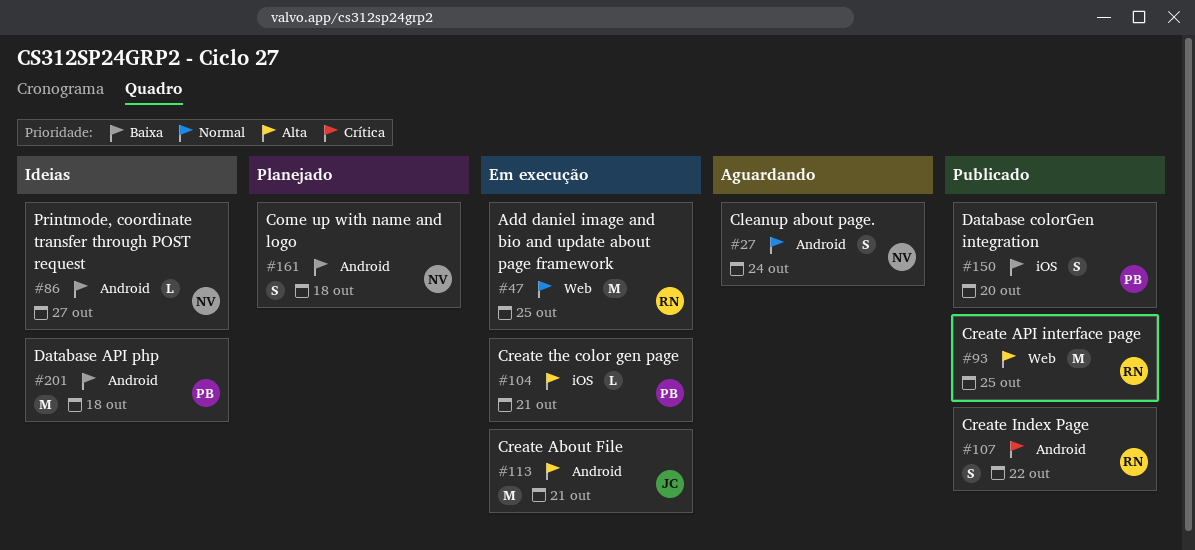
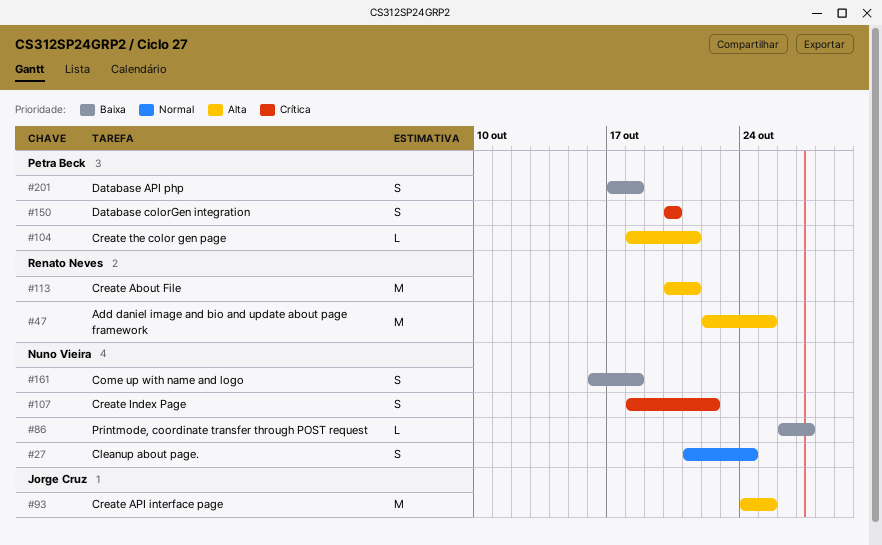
#47, priority: Normal -> Alta
#93, owner: Renato Neves -> Jorge Cruz
#107, owner: Renato Neves -> Nuno Vieira
#113, owner: Jorge Cruz -> Renato Neves
#150, priority: Baixa -> Crítica
#201, estimate: M -> S

